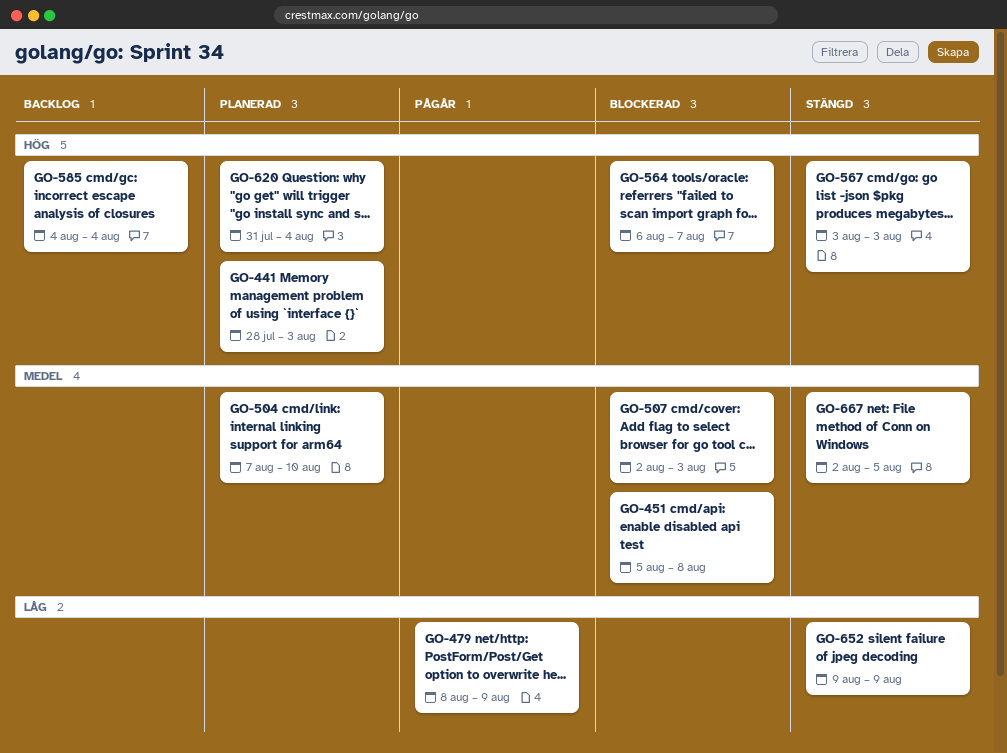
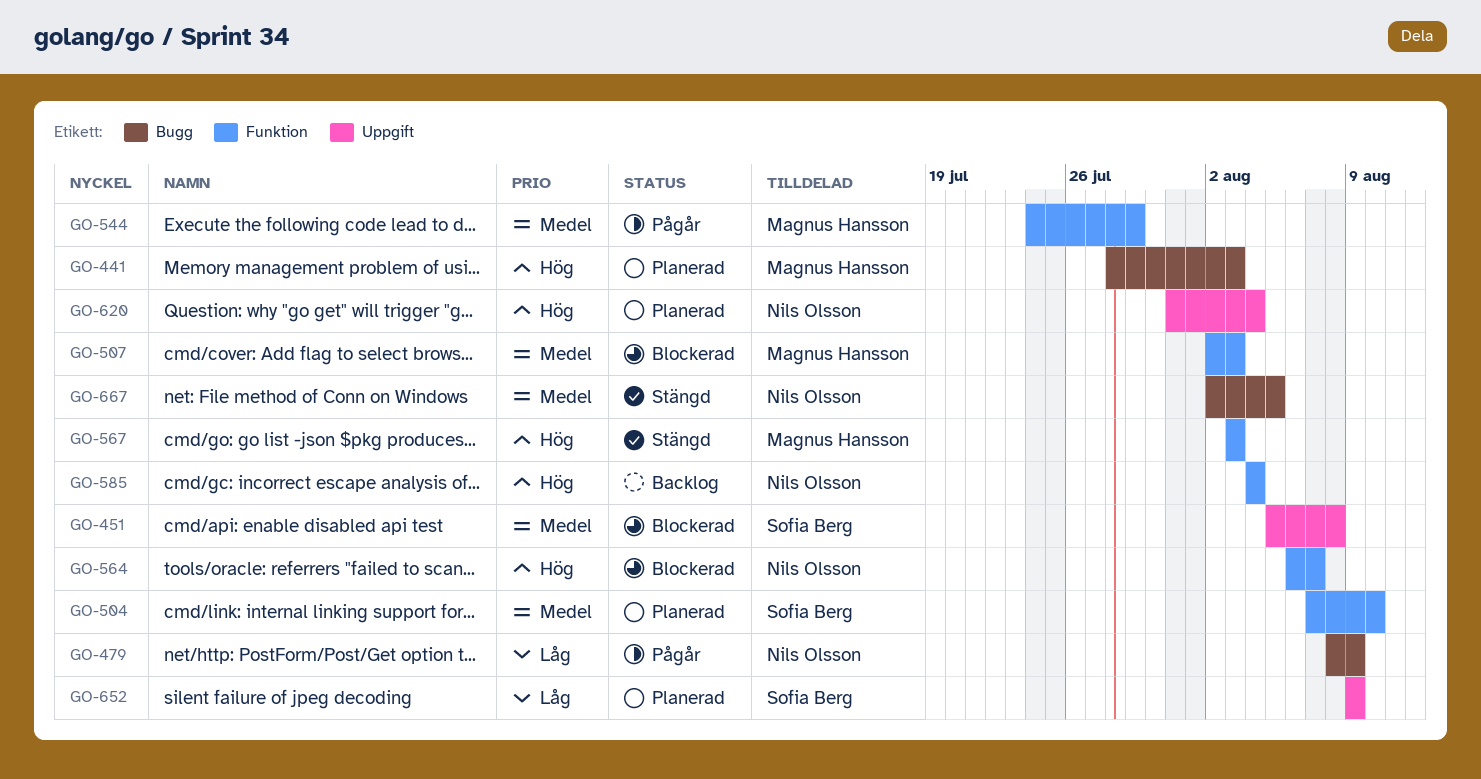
GO-544: none -> present
GO-652, status: Stängd -> Planerad

